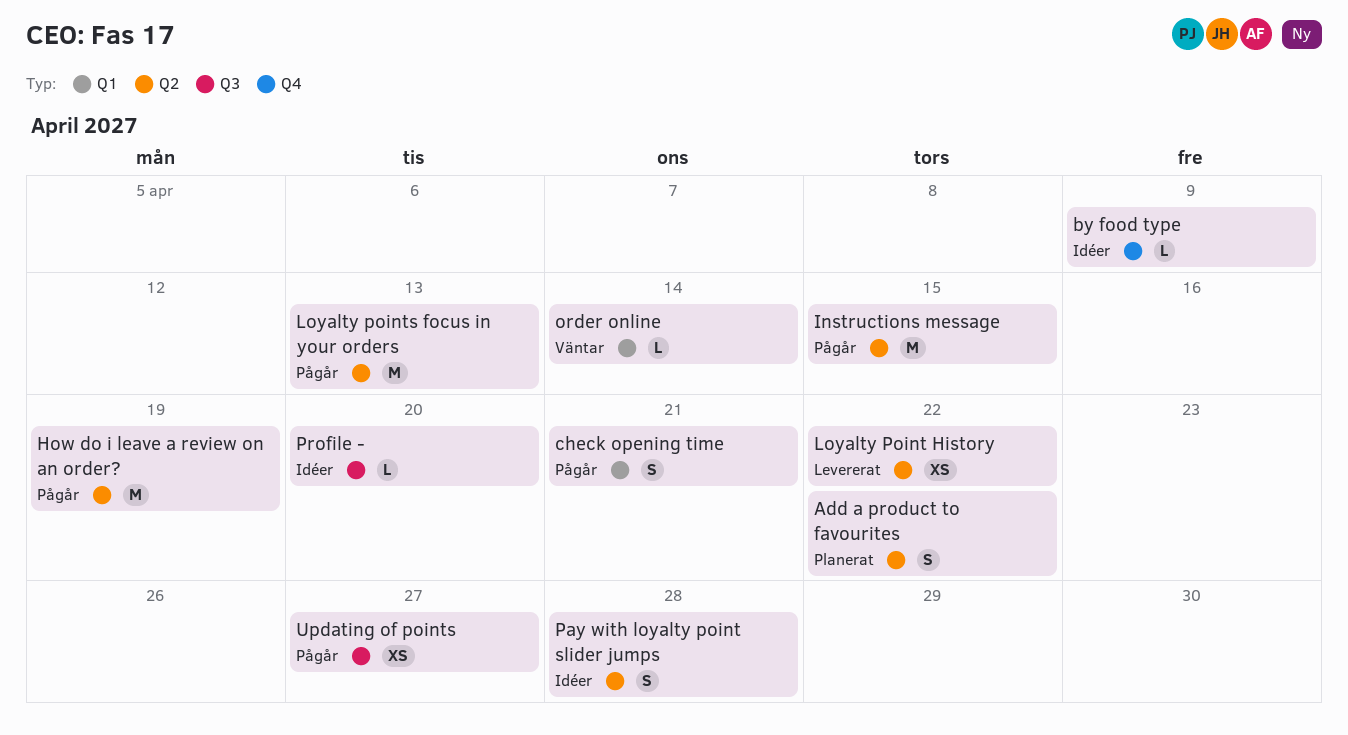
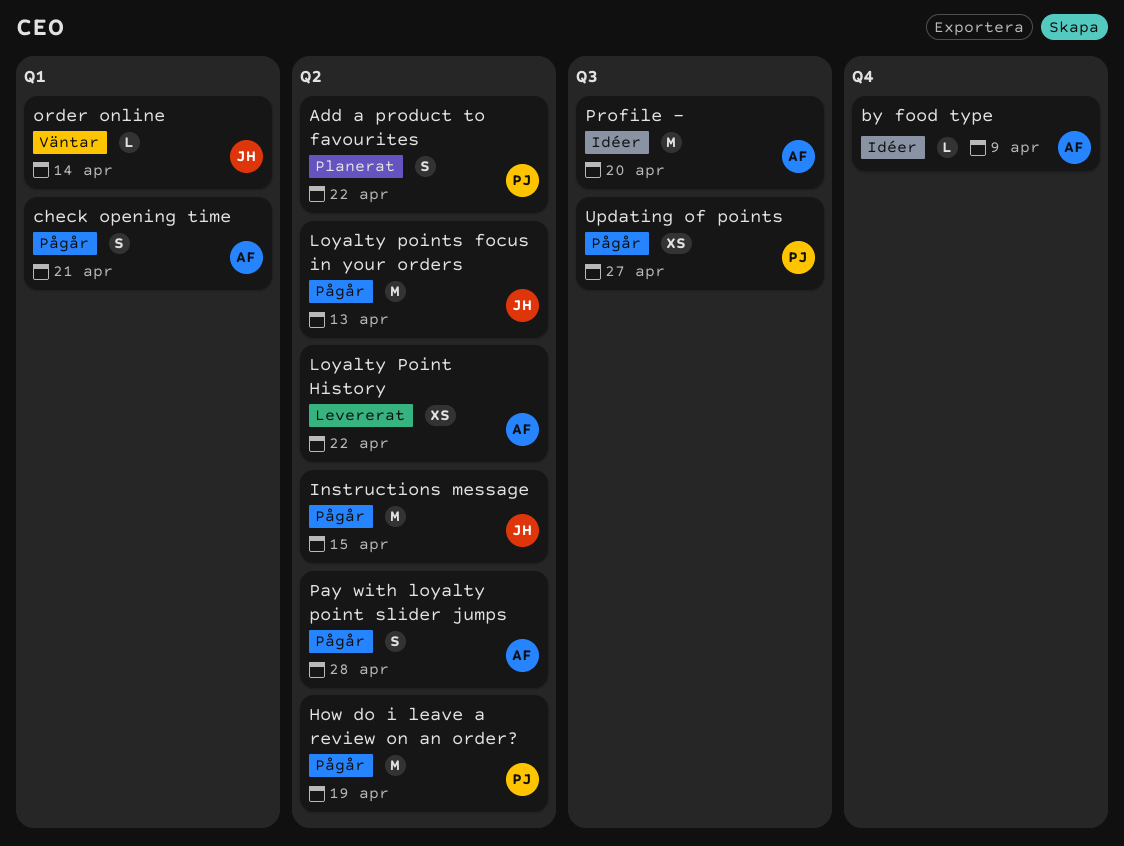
Pay with loyalty point slider jumps, status: Idéer -> Pågår
Profile -, estimate: L -> M

